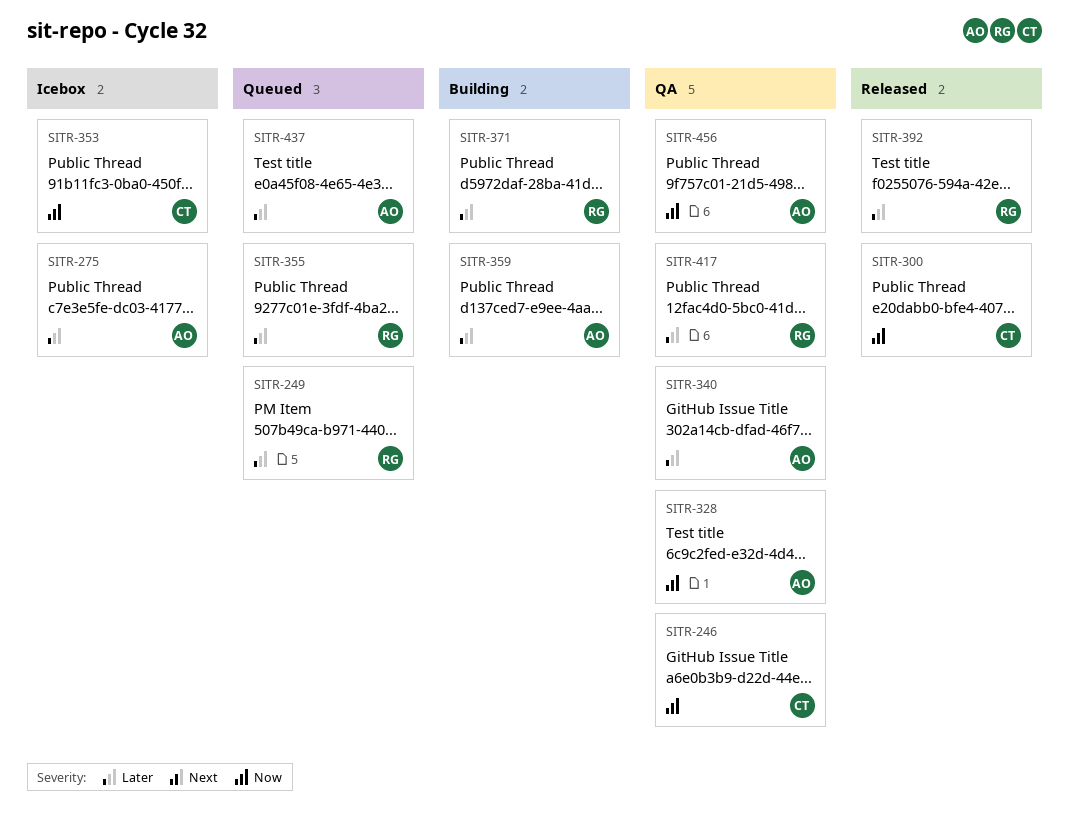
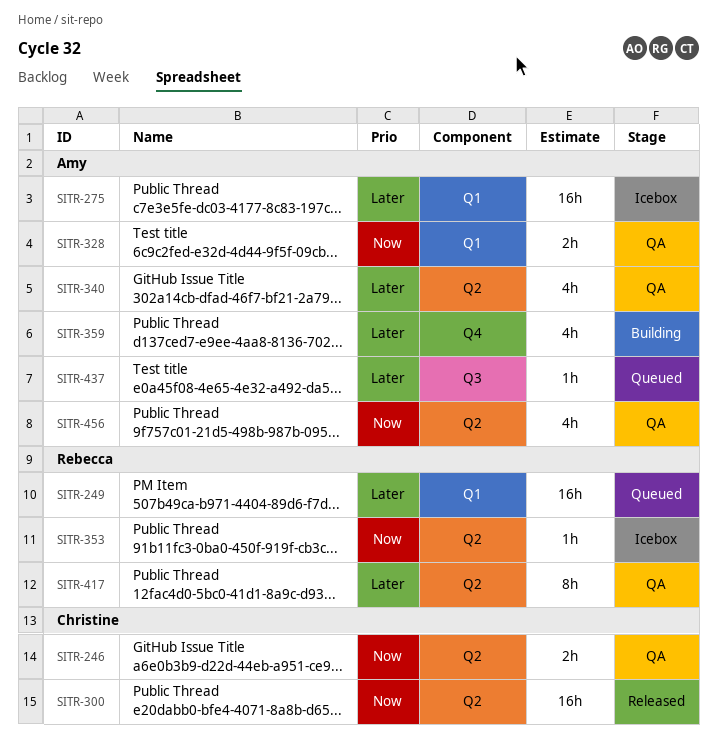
SITR-353, owner: Christine -> Rebecca
SITR-355: present -> none
SITR-371: present -> none
SITR-392: present -> none

